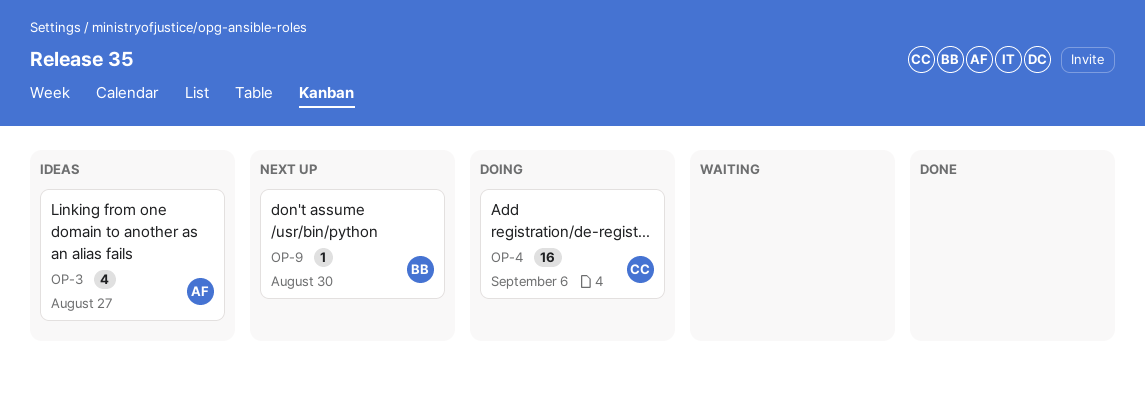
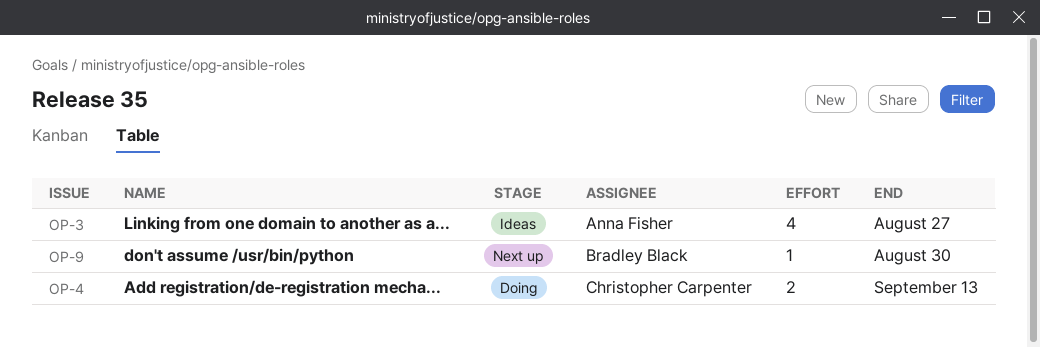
OP-4, estimate: 16 -> 2
OP-4, due: Sep 6 -> Sep 13

